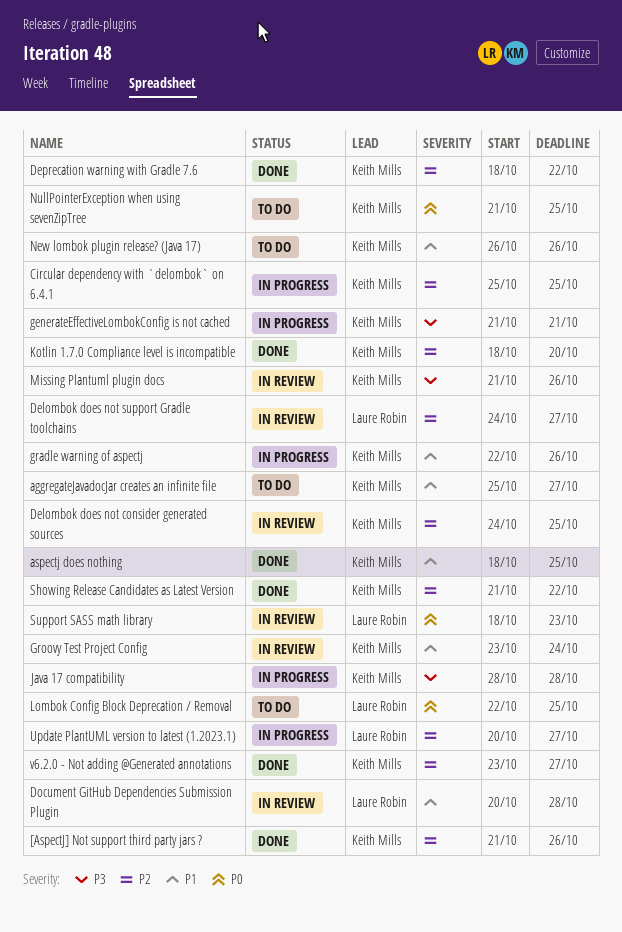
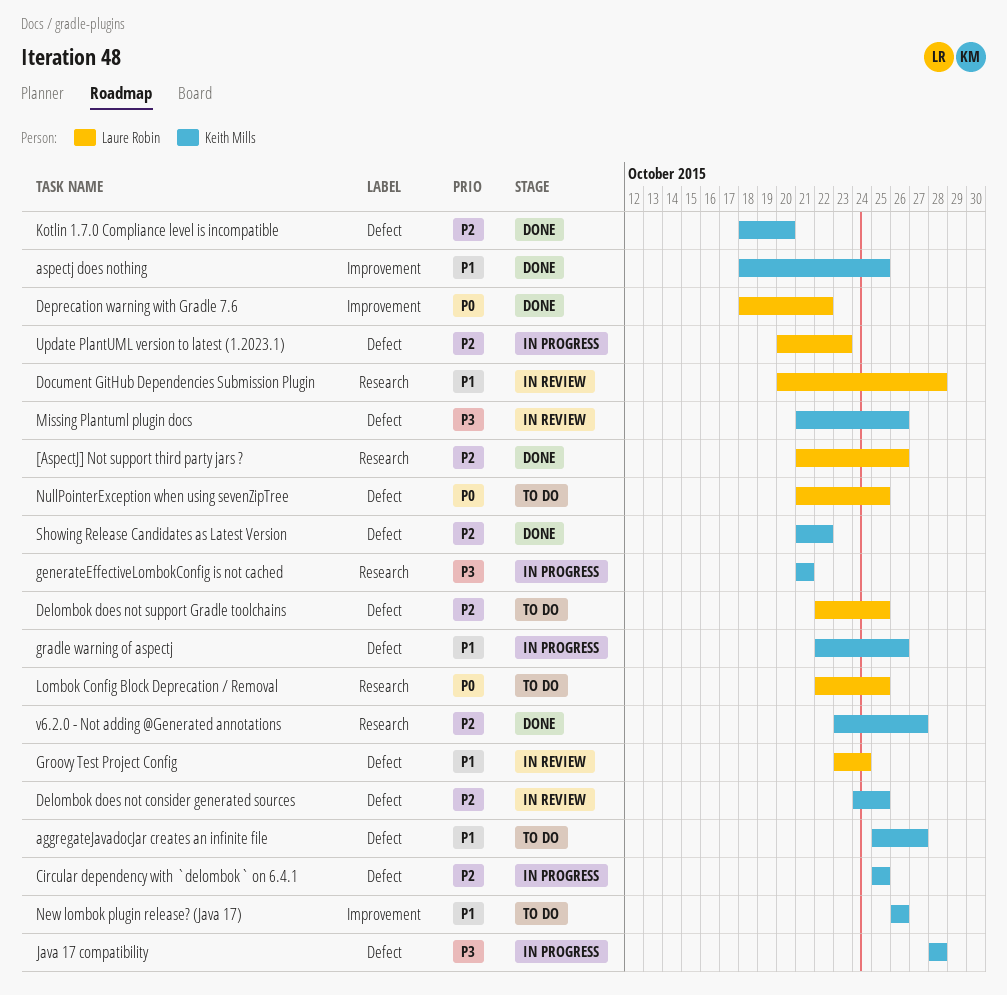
[AspectJ] Not support third party jars ?, owner: Keith Mills -> Laure Robin
Delombok does not support Gradle toolchains, status: In review -> To do
Delombok does not support Gradle toolchains, start: Oct 24 -> Oct 22
Delombok does not support Gradle toolchains, due: Oct 27 -> Oct 25
Deprecation warning with Gradle 7.6, owner: Keith Mills -> Laure Robin
Deprecation warning with Gradle 7.6, priority: P2 -> P0
Groovy Test Project Config, owner: Keith Mills -> Laure Robin
NullPointerException when using sevenZipTree, owner: Keith Mills -> Laure Robin
Support SASS math library: present -> none
Update PlantUML version to latest (1.2023.1), due: Oct 27 -> Oct 23

